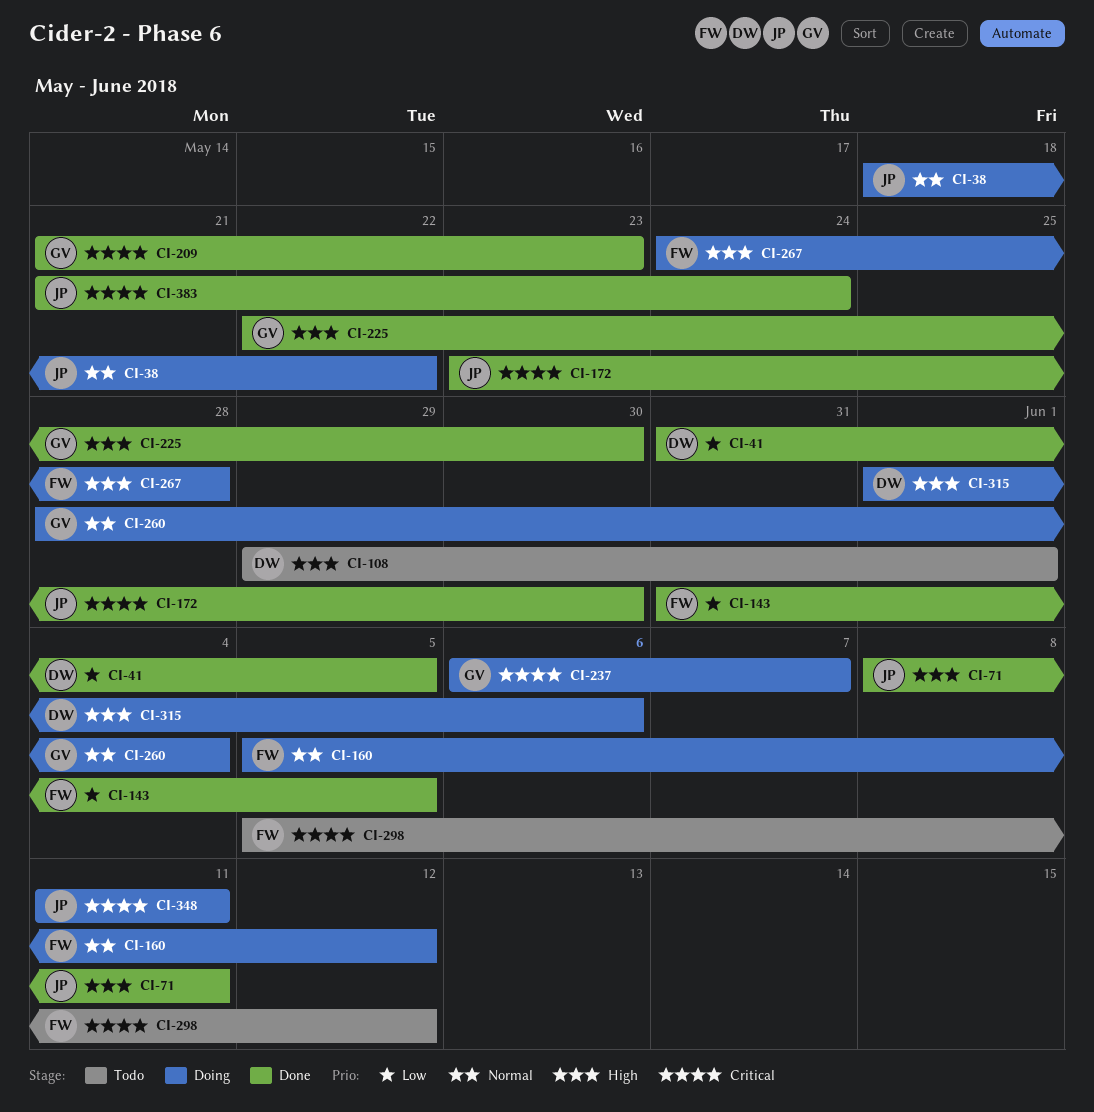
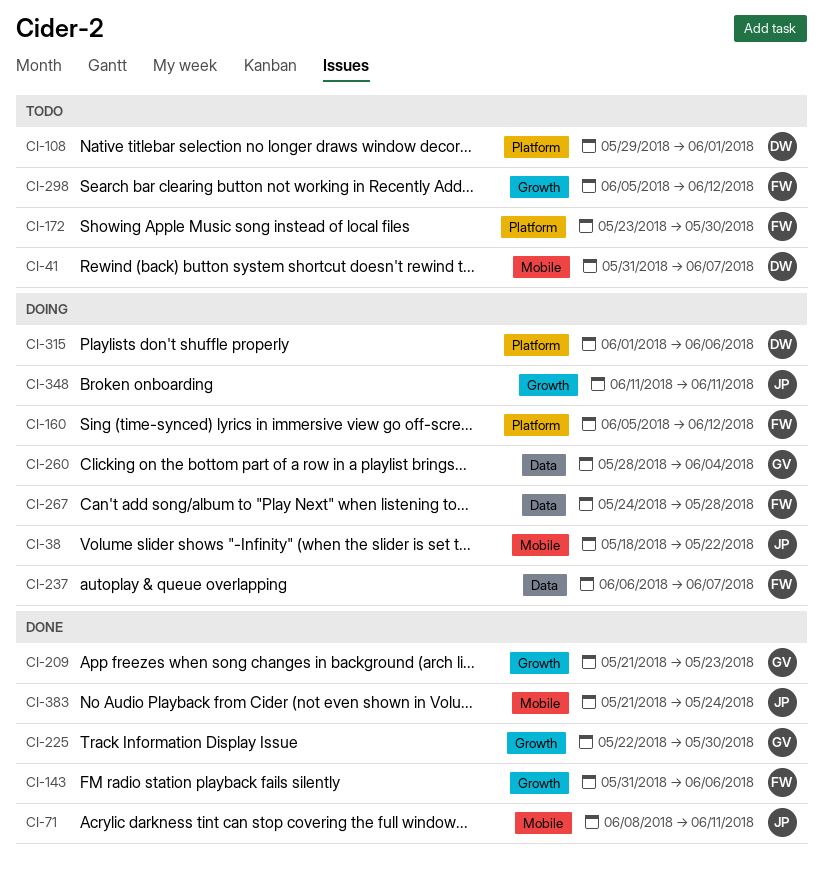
CI-41, status: Done -> Todo
CI-41, due: Jun 5 -> Jun 7
CI-143, due: Jun 5 -> Jun 6
CI-172, status: Done -> Todo
CI-172, owner: JP -> FW
CI-237, owner: GV -> FW

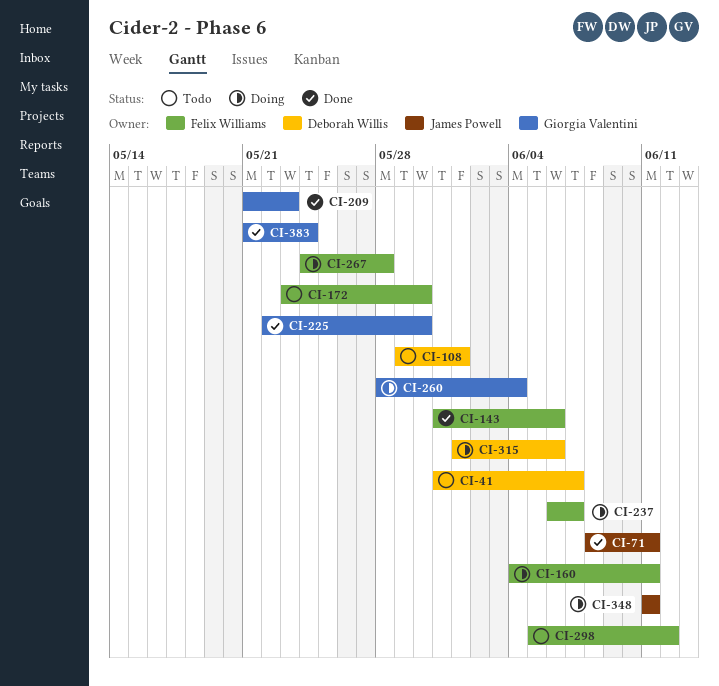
CI-38: present -> none
CI-160, start: Jun 5 -> Jun 4
CI-160, due: Jun 12 -> Jun 11
CI-383, owner: James Powell -> Giorgia Valentini

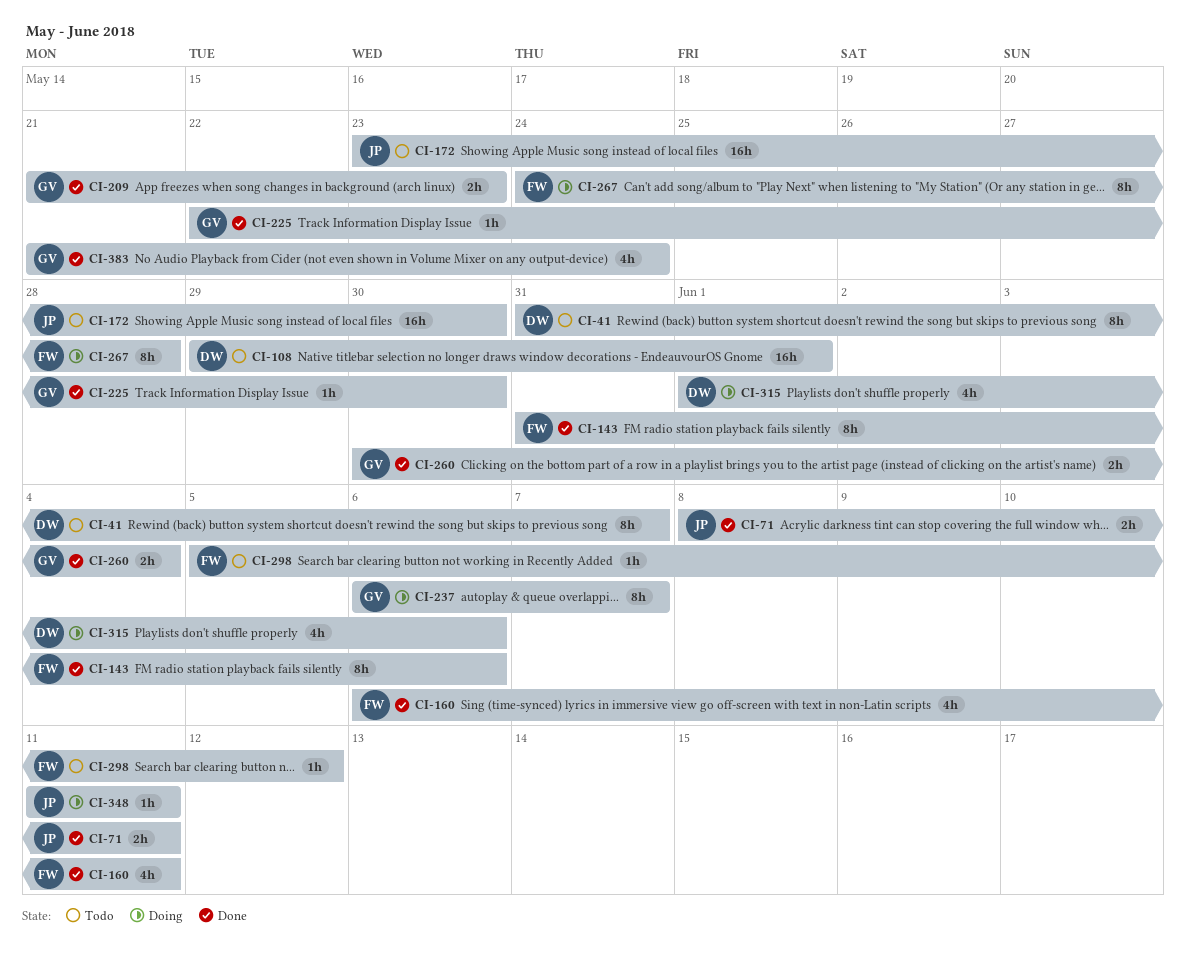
CI-160, status: Doing -> Done
CI-160, start: Jun 4 -> Jun 6
CI-172, owner: Felix Williams -> James Powell
CI-237, owner: Felix Williams -> Giorgia Valentini
CI-260, status: Doing -> Done
CI-260, start: May 28 -> May 30

